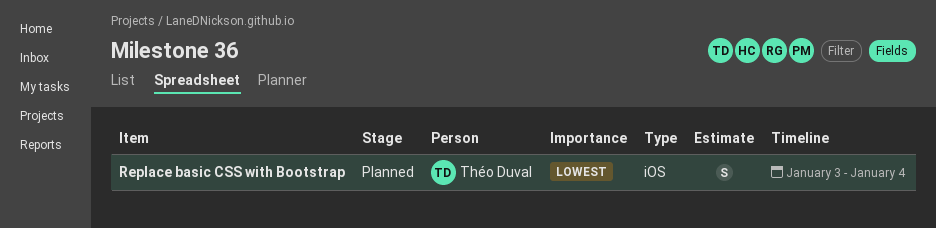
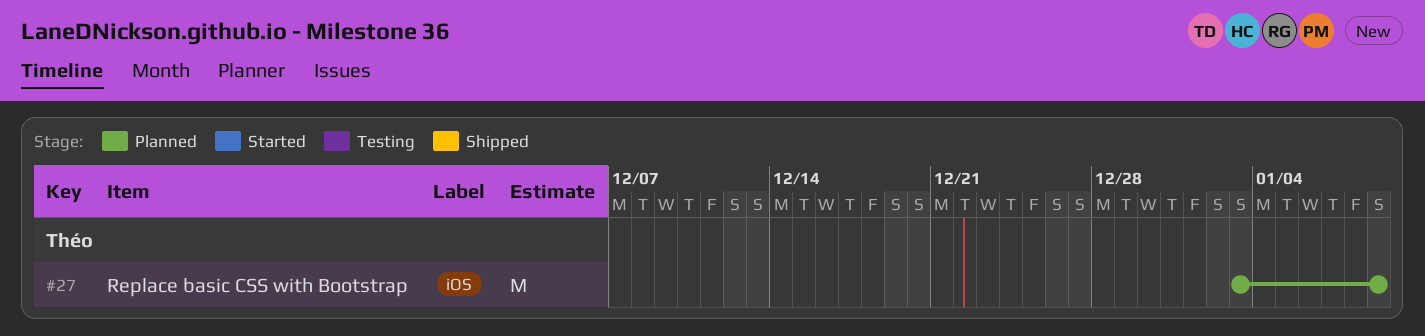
Replace basic CSS with Bootstrap, estimate: S -> M
Replace basic CSS with Bootstrap, due: Jan 4 -> Jan 9

